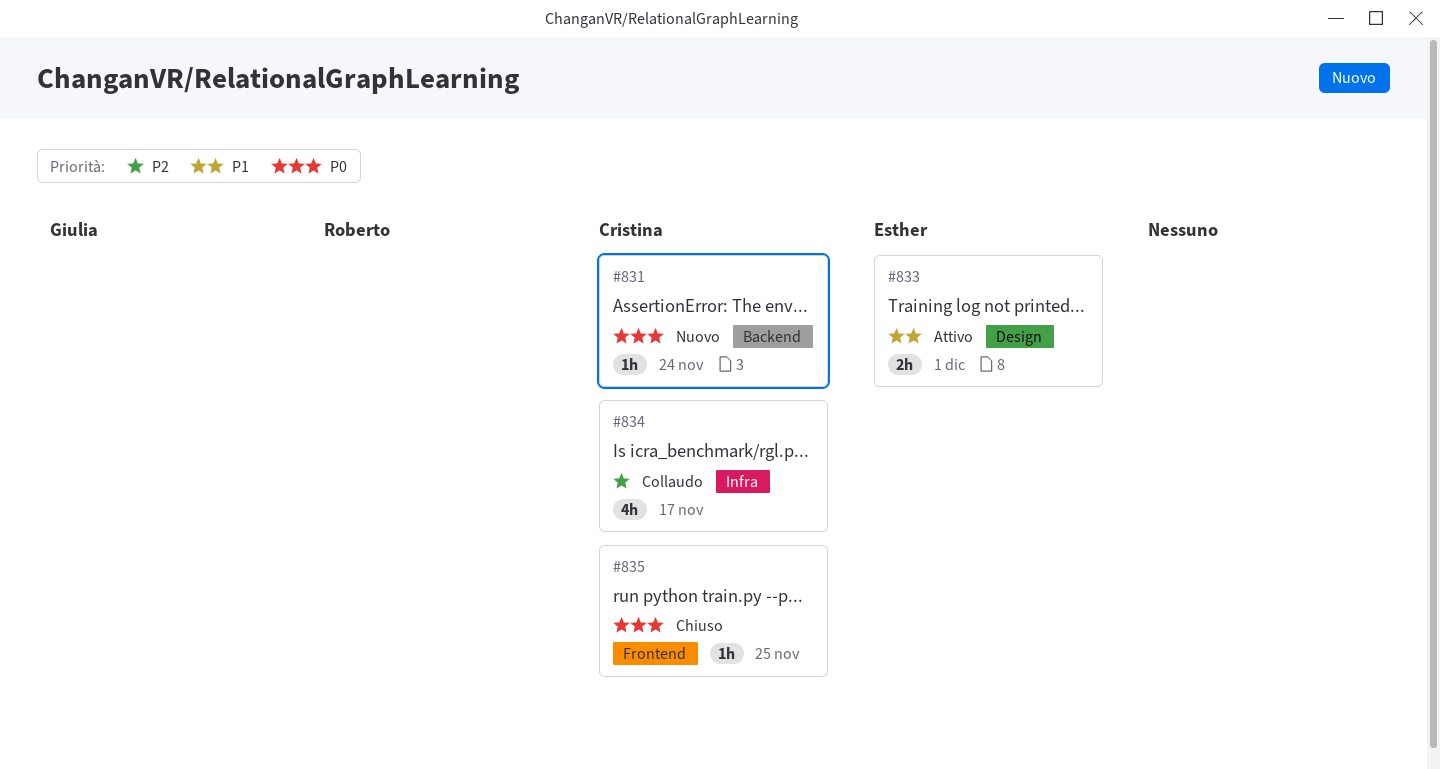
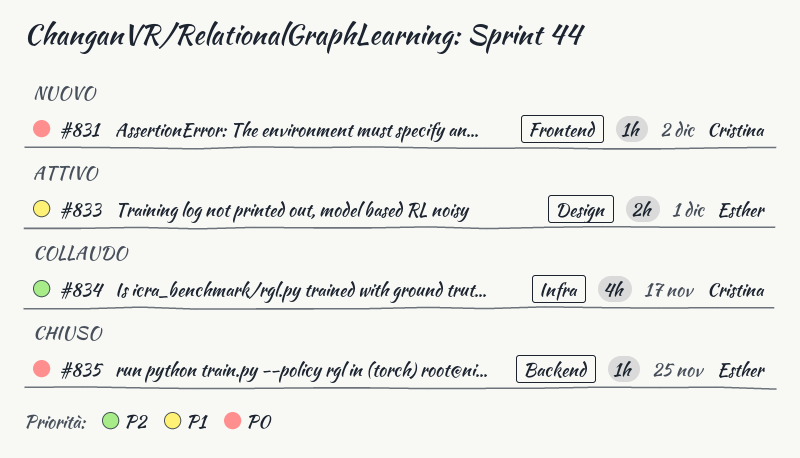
#831, label: Backend -> Frontend
#831, due: Nov 24 -> Dec 2
#835, owner: Cristina -> Esther
#835, label: Frontend -> Backend

